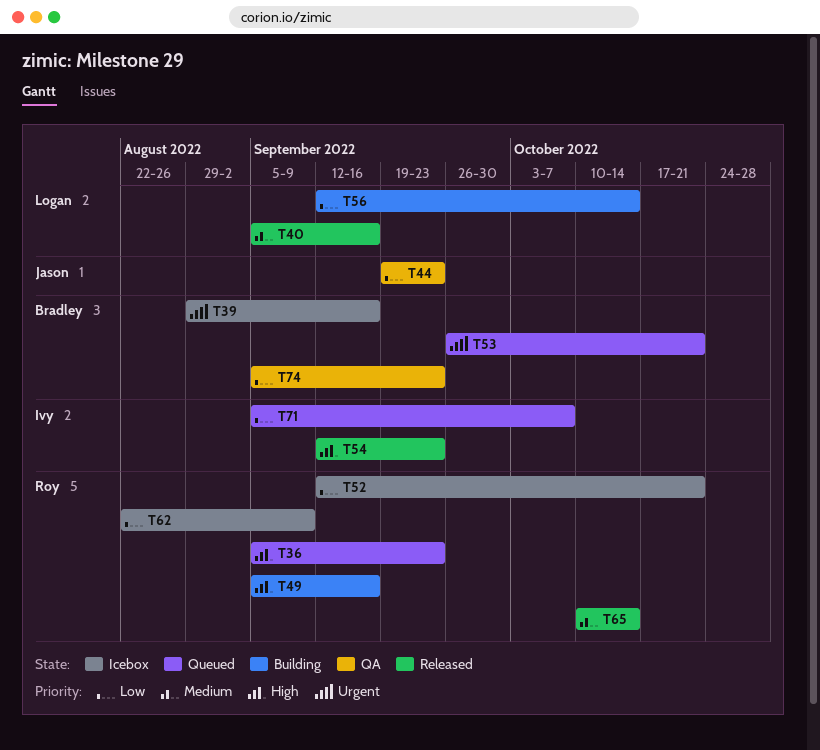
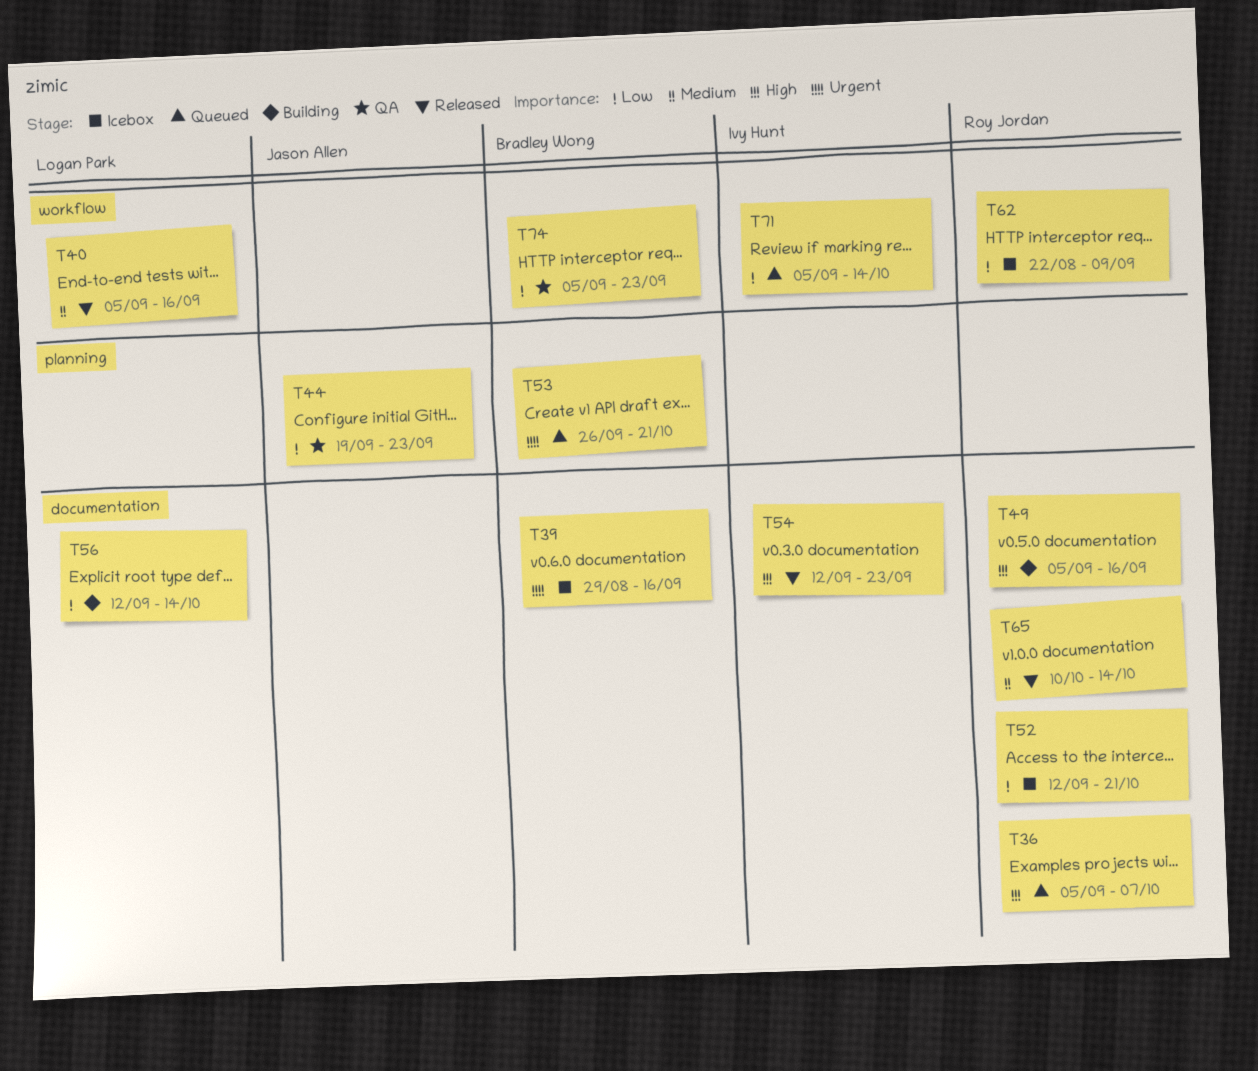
T36, due: Sep 23 -> Oct 7
T71, due: Oct 7 -> Oct 14

